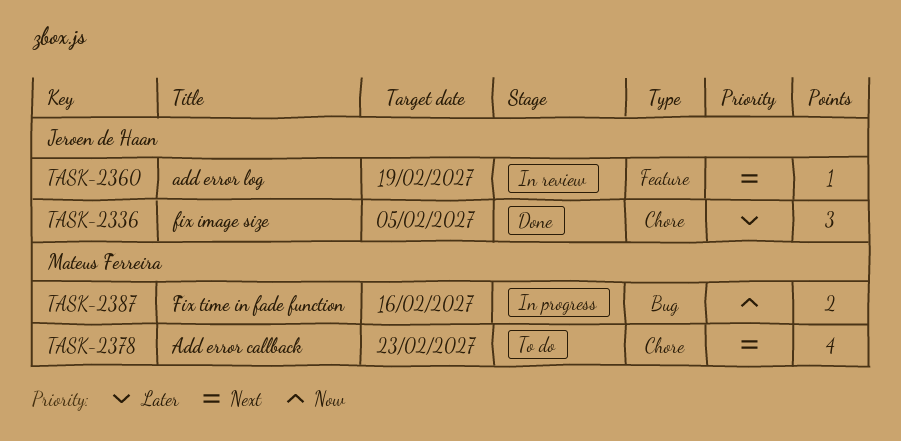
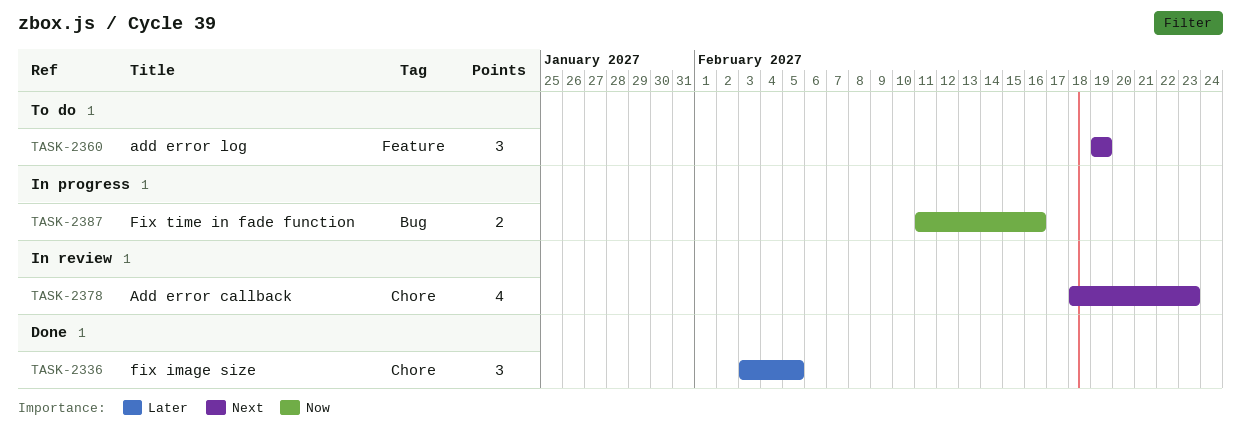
TASK-2360, status: In review -> To do
TASK-2360, estimate: 1 -> 3
TASK-2378, status: To do -> In review

